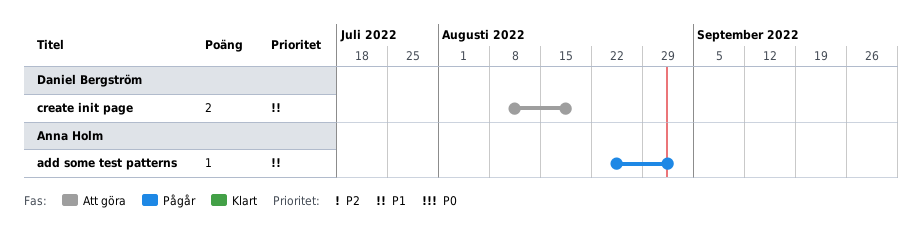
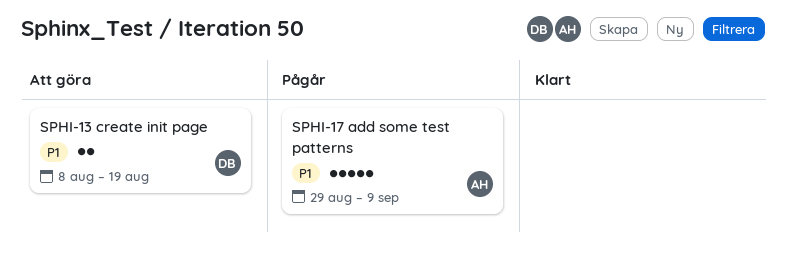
add some test patterns, estimate: 1 -> 5
add some test patterns, start: Aug 22 -> Aug 29
add some test patterns, due: Sep 2 -> Sep 9

